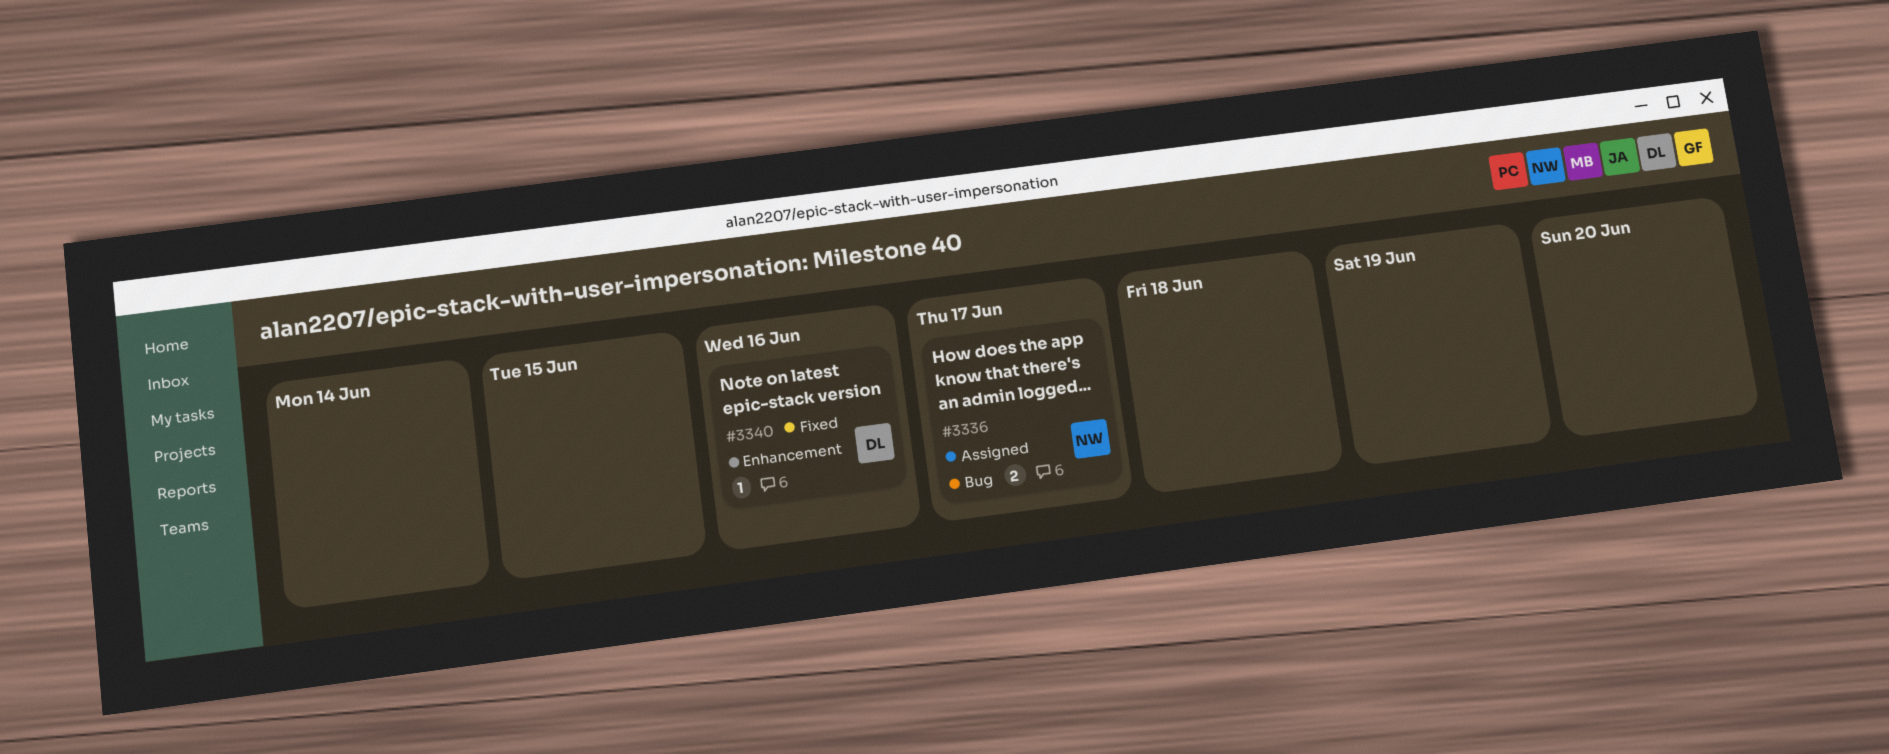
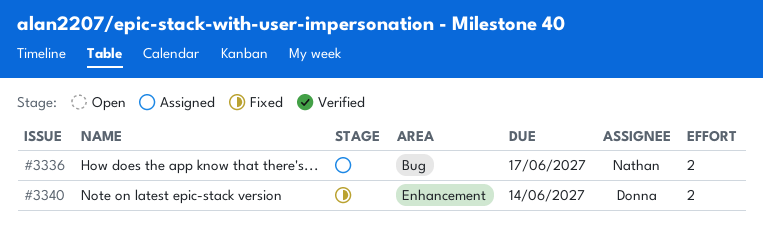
#3340, estimate: 1 -> 2
#3340, due: Jun 16 -> Jun 14

